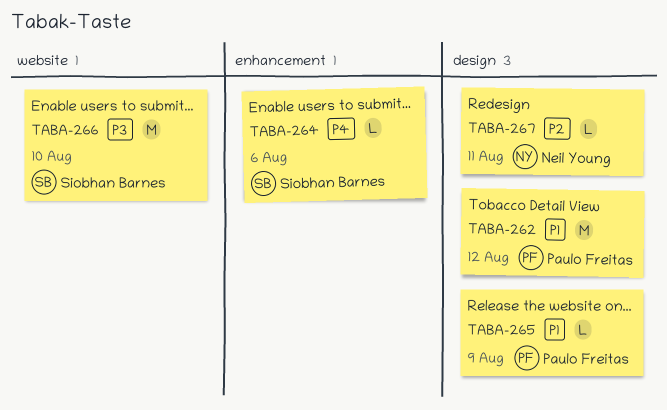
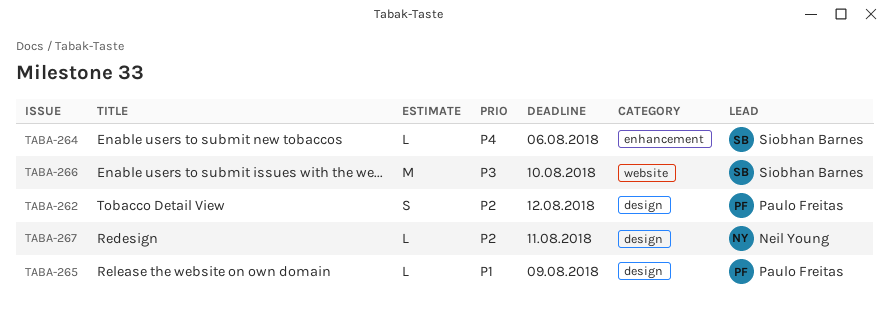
TABA-262, priority: P1 -> P2
TABA-262, estimate: M -> S

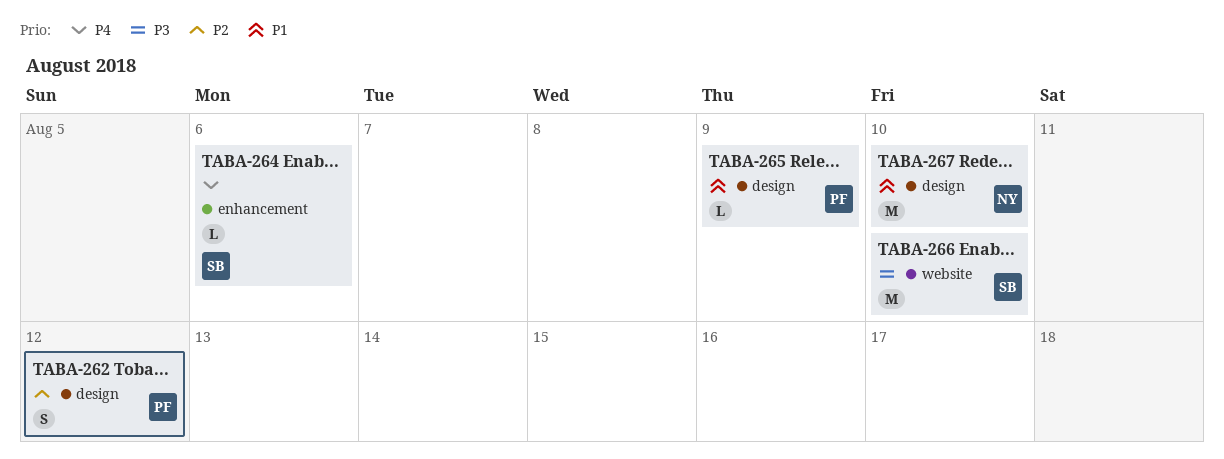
TABA-267, priority: P2 -> P1
TABA-267, estimate: L -> M
TABA-267, due: Aug 11 -> Aug 10

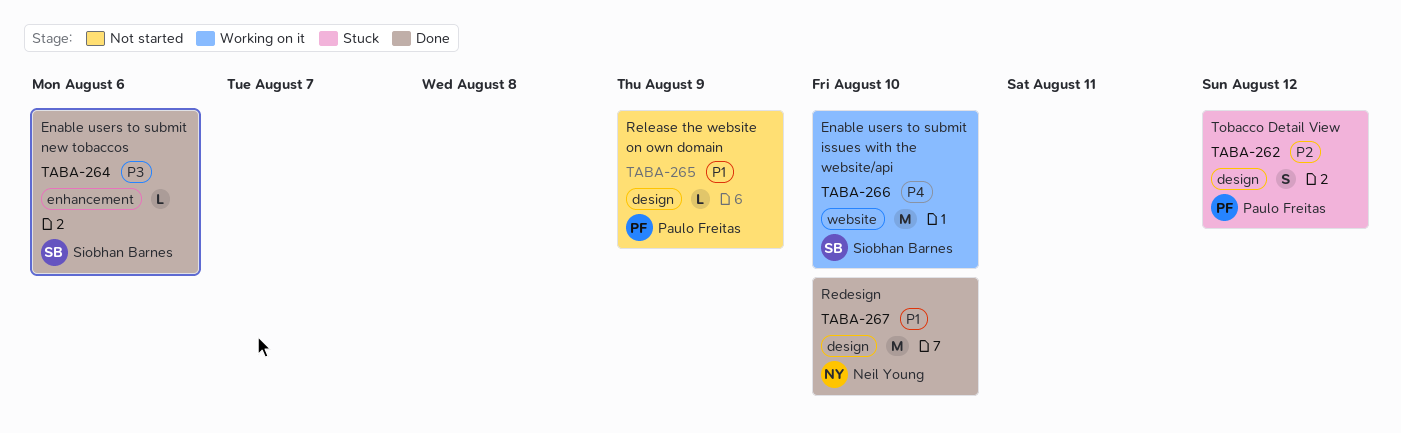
TABA-264, priority: P4 -> P3
TABA-266, priority: P3 -> P4

